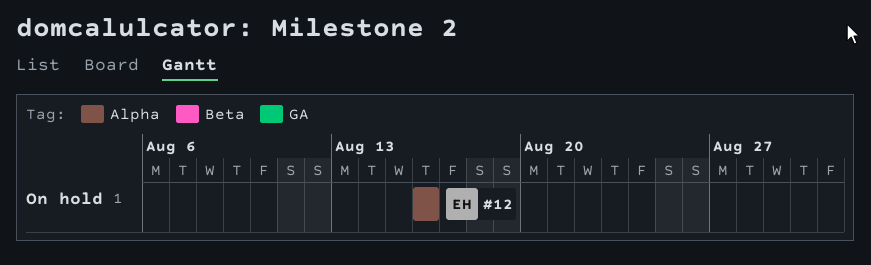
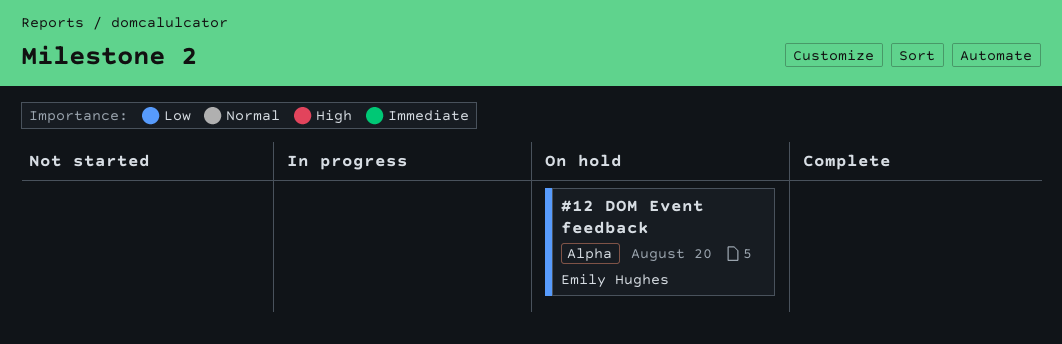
#12, due: Aug 16 -> Aug 20

